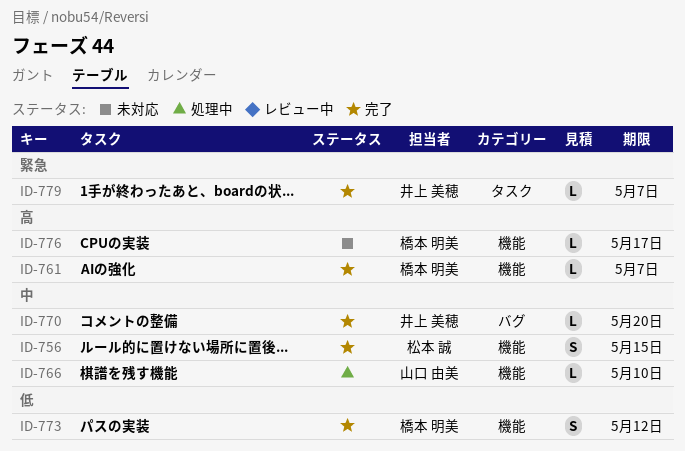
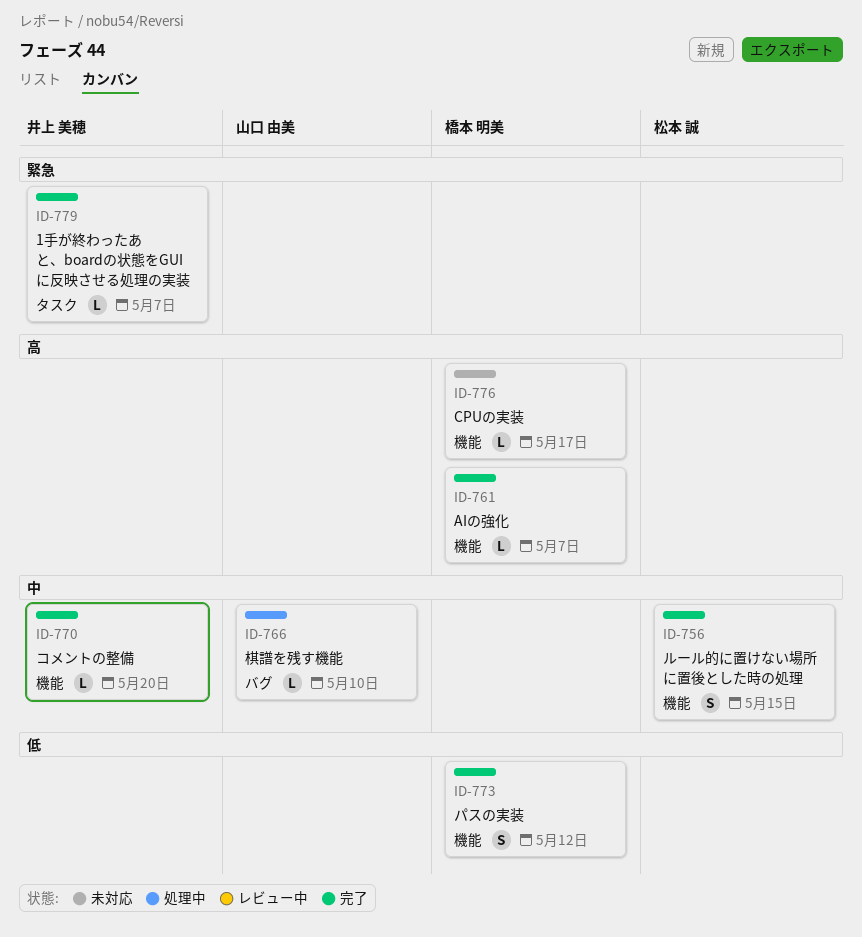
ID-766, label: 機能 -> バグ
ID-770, label: バグ -> 機能

